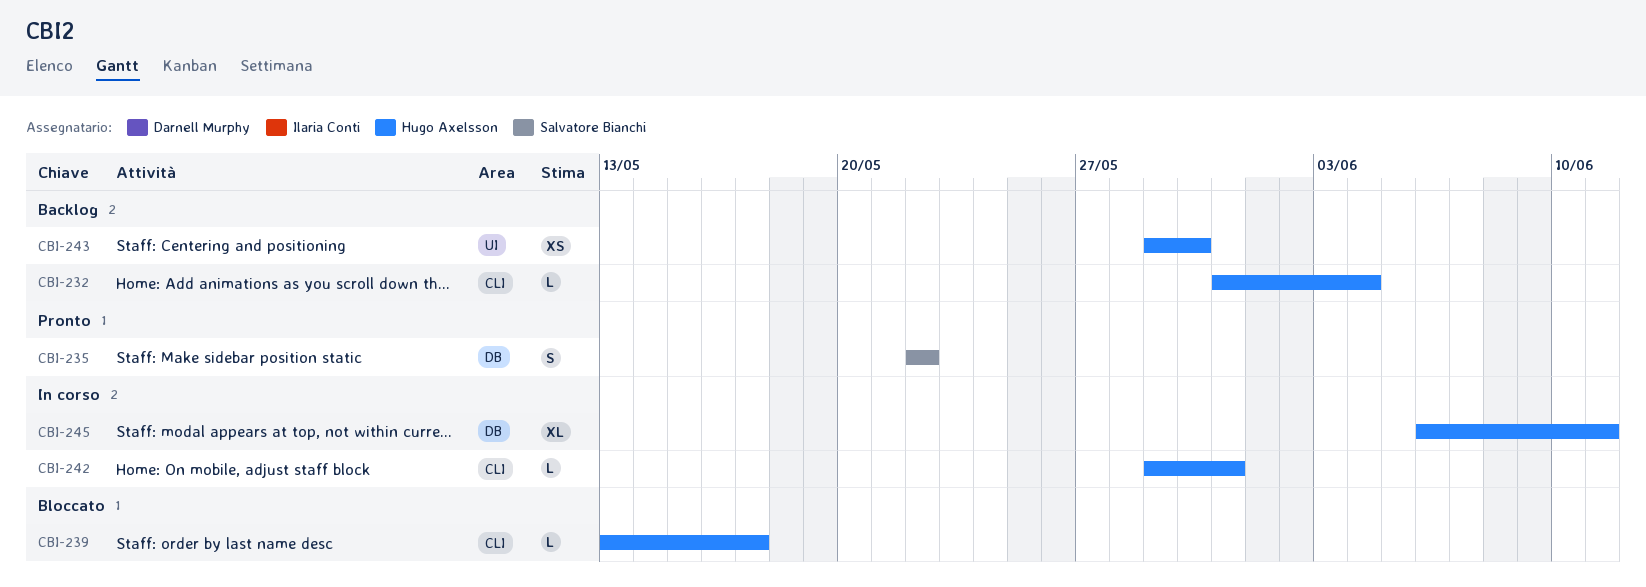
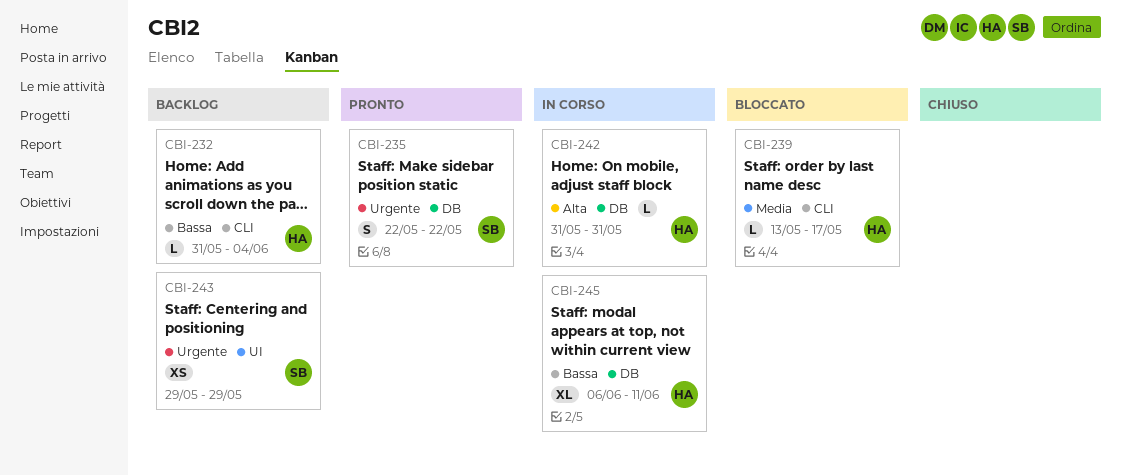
CBI-242, label: CLI -> DB
CBI-242, start: May 29 -> May 31
CBI-243, owner: Hugo Axelsson -> Salvatore Bianchi
CBI-243, due: May 30 -> May 29

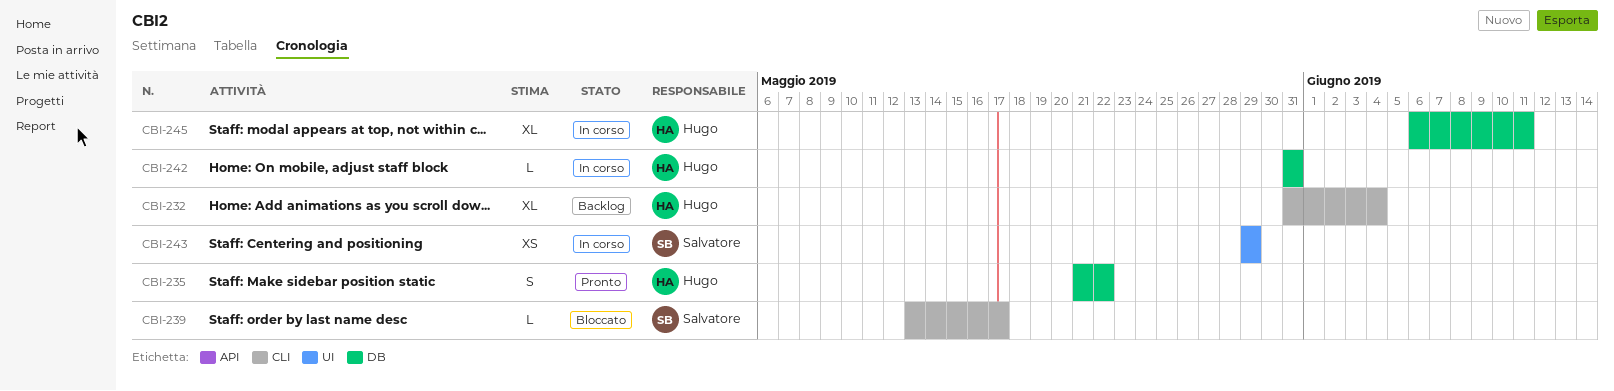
CBI-232, estimate: L -> XL
CBI-235, owner: Salvatore -> Hugo
CBI-235, start: May 22 -> May 21
CBI-239, owner: Hugo -> Salvatore
CBI-243, status: Backlog -> In corso

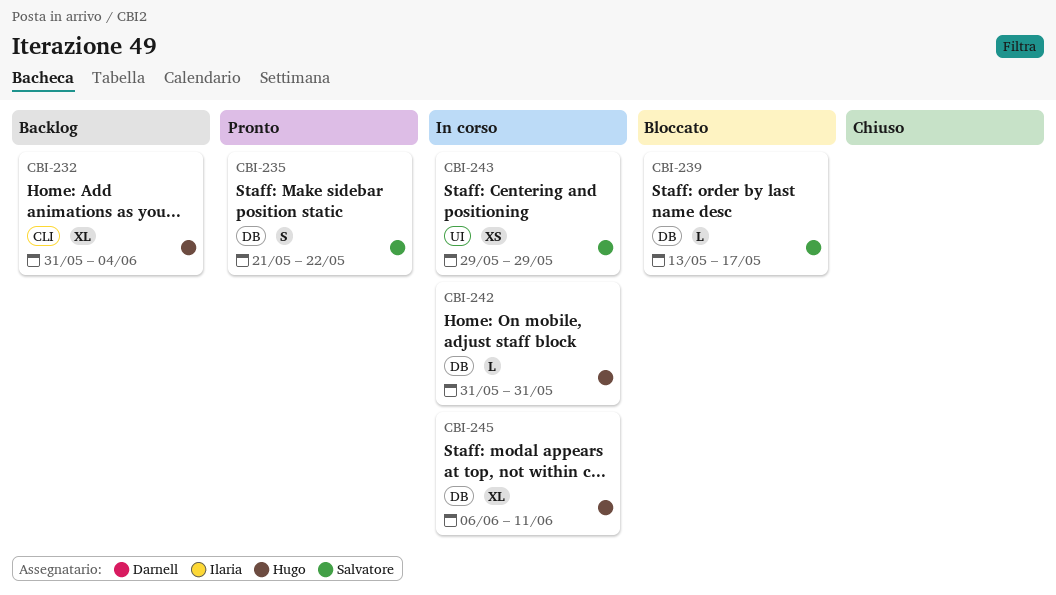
CBI-235, owner: Hugo -> Salvatore
CBI-239, label: CLI -> DB

